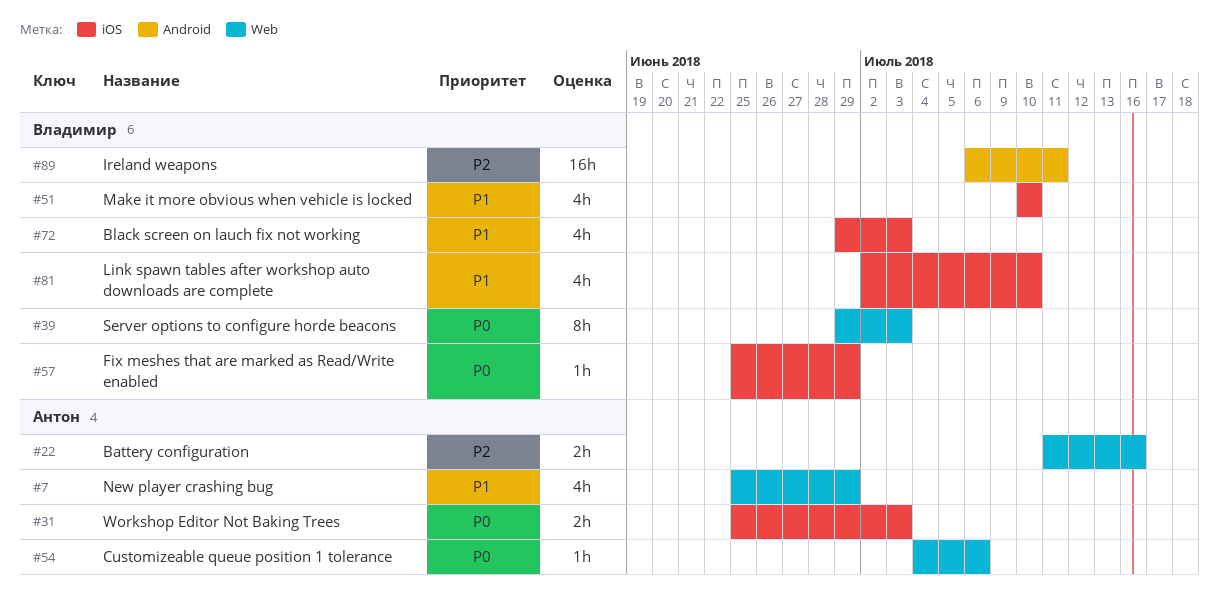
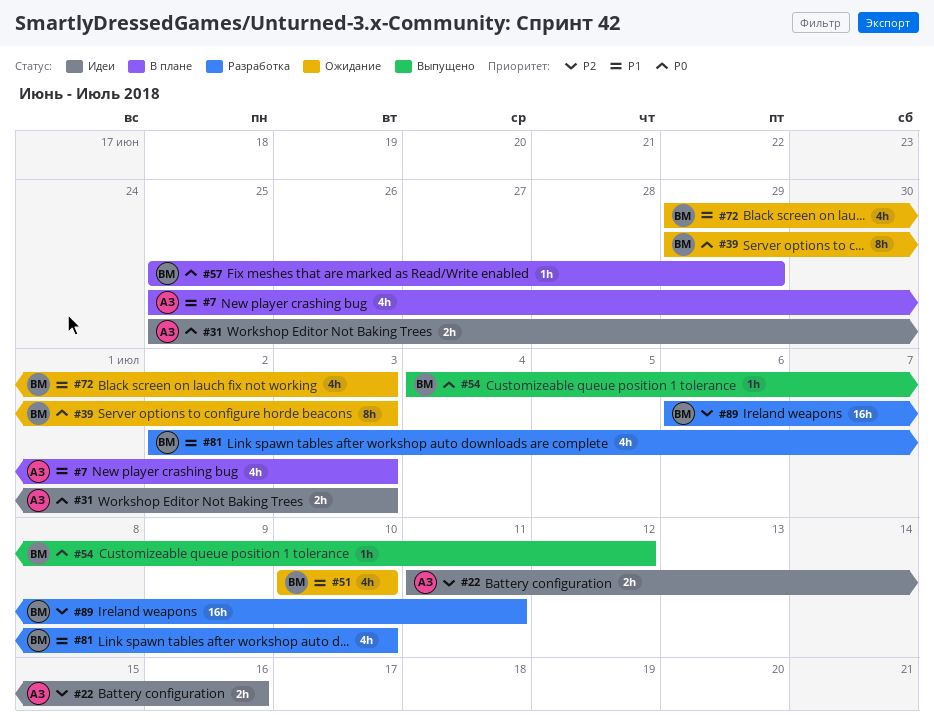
#7, due: Jun 29 -> Jul 3
#54, owner: Антон -> Владимир
#54, due: Jul 6 -> Jul 12

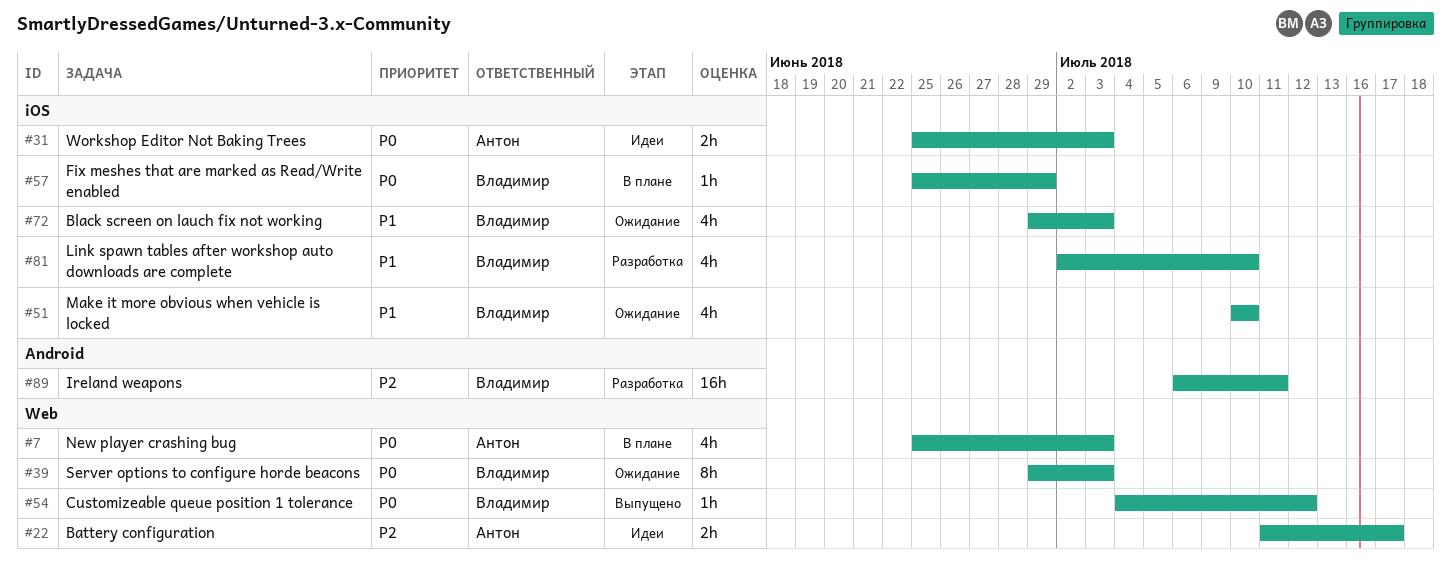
#7, priority: P1 -> P0
#22, due: Jul 16 -> Jul 17

